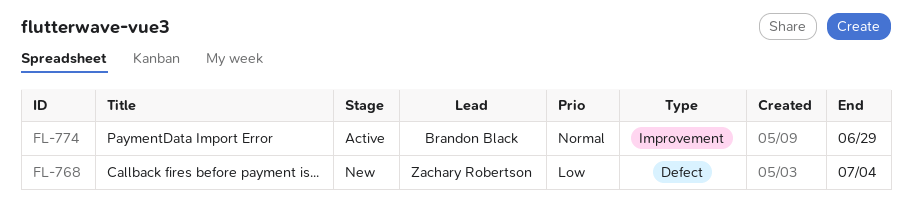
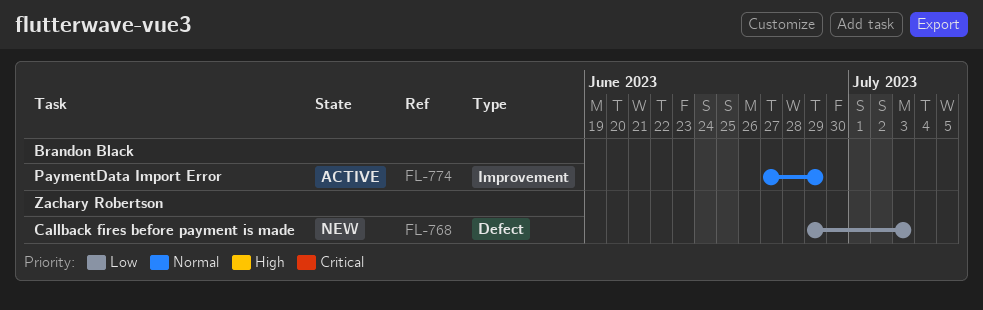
FL-768, due: Jul 4 -> Jul 3

